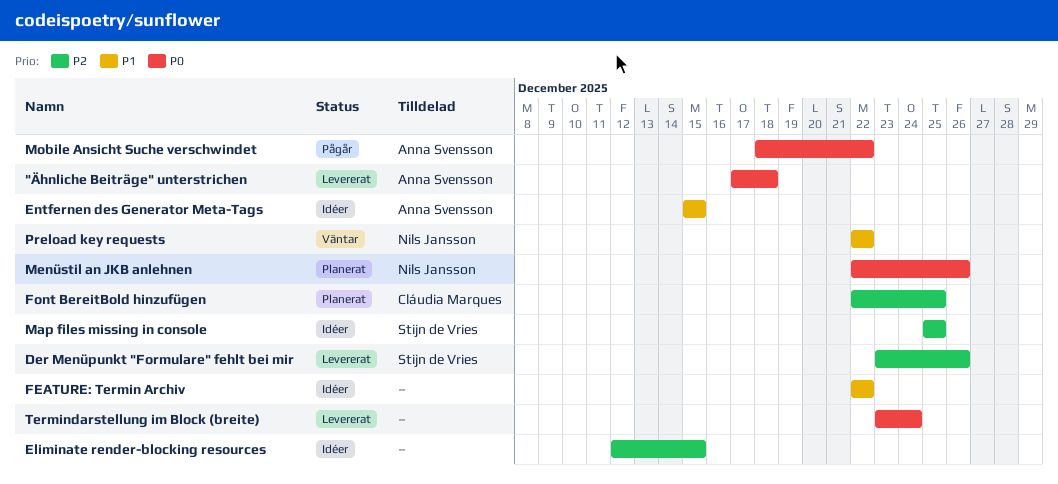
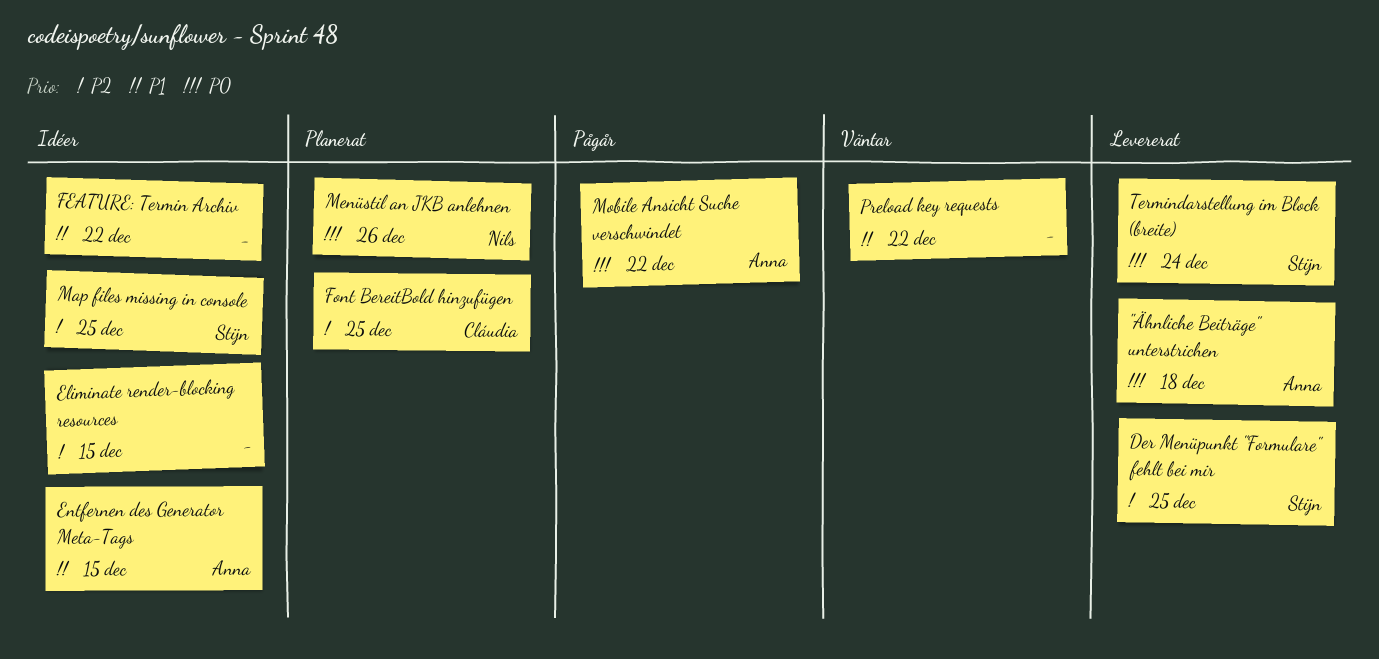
Der Menüpunkt "Formulare" fehlt bei mir, due: Dec 26 -> Dec 25
Preload key requests, owner: Nils Jansson -> none
Termindarstellung im Block (breite), owner: none -> Stijn de Vries

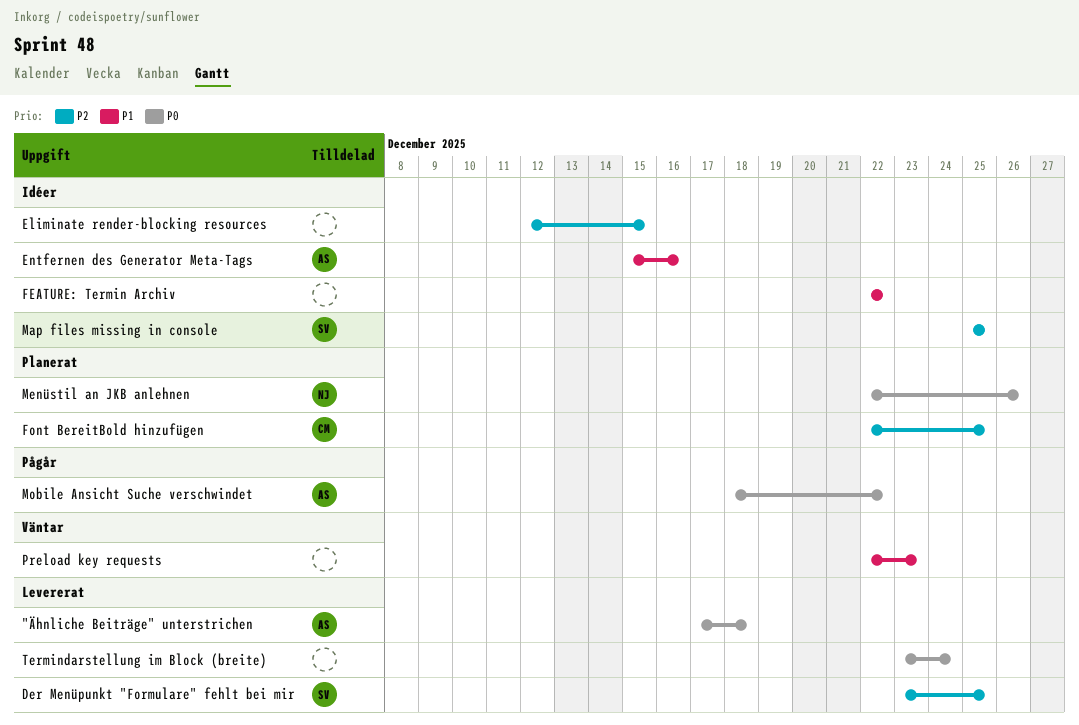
Entfernen des Generator Meta-Tags, due: Dec 15 -> Dec 16
Preload key requests, due: Dec 22 -> Dec 23
Termindarstellung im Block (breite), owner: Stijn -> none

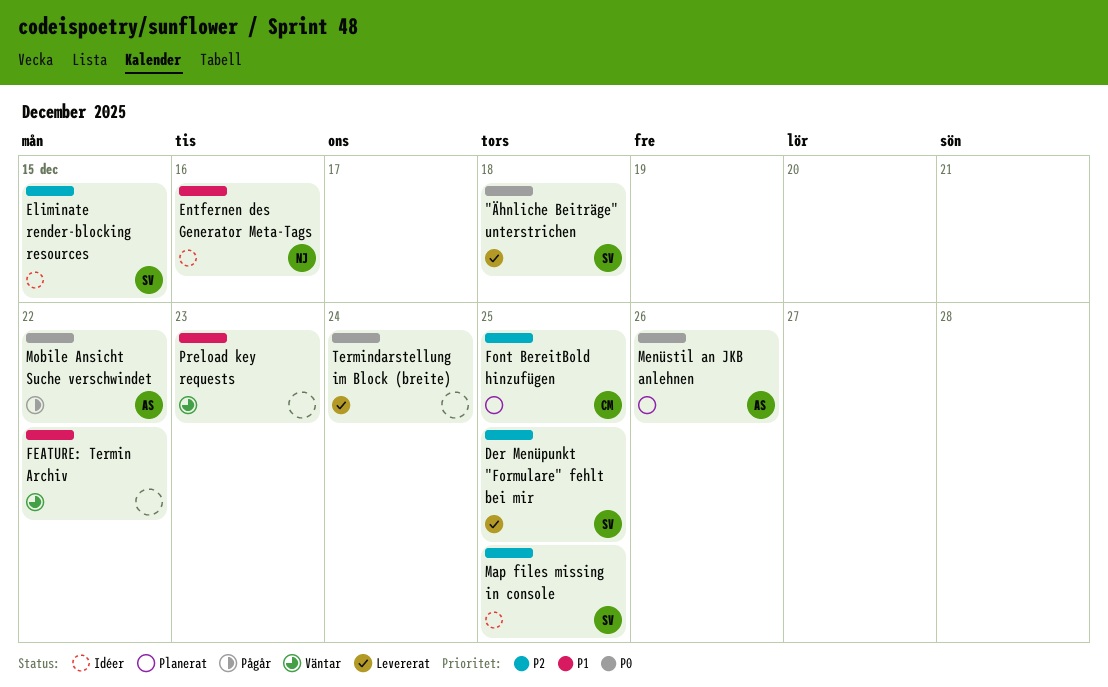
"Ähnliche Beiträge" unterstrichen, owner: AS -> SV
Eliminate render-blocking resources, owner: none -> SV
Entfernen des Generator Meta-Tags, owner: AS -> NJ
FEATURE: Termin Archiv, status: Idéer -> Väntar
Menüstil an JKB anlehnen, owner: NJ -> AS

